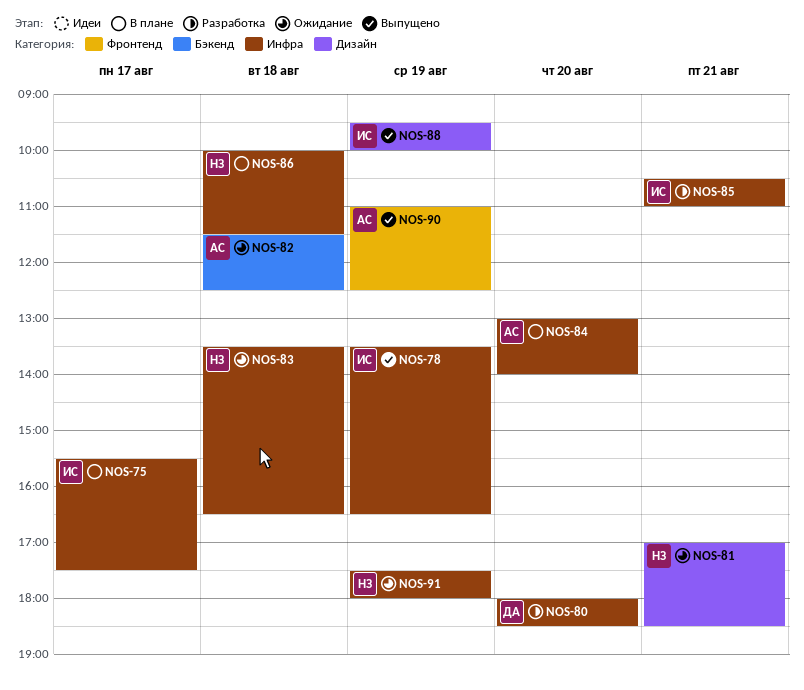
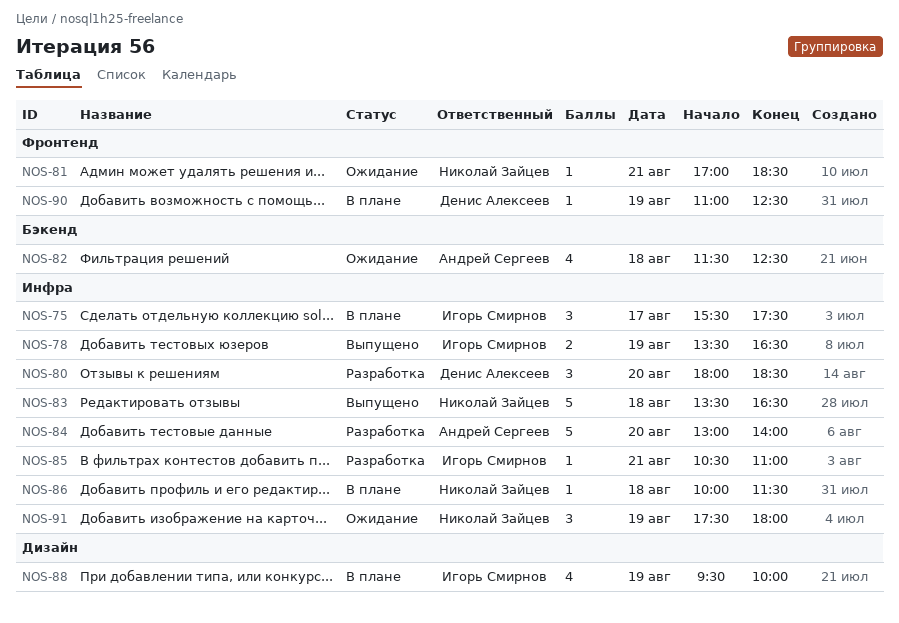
NOS-81, label: Дизайн -> Фронтенд
NOS-83, status: Ожидание -> Выпущено
NOS-84, status: В плане -> Разработка
NOS-88, status: Выпущено -> В плане
NOS-90, status: Выпущено -> В плане
NOS-90, owner: Андрей Сергеев -> Денис Алексеев

